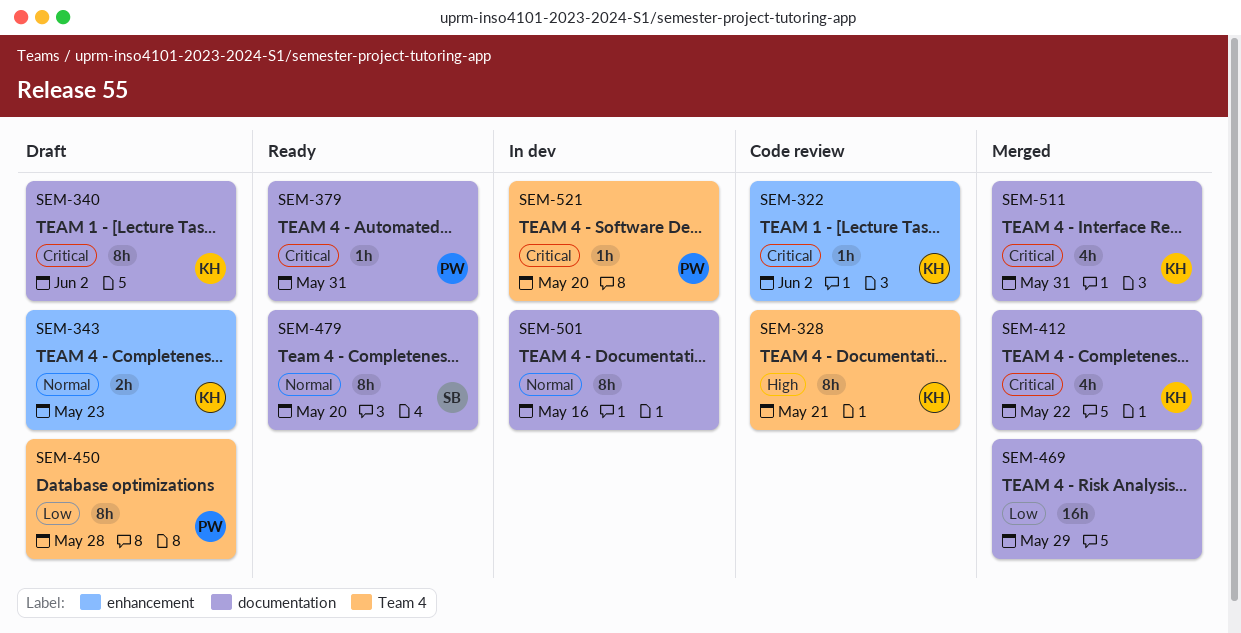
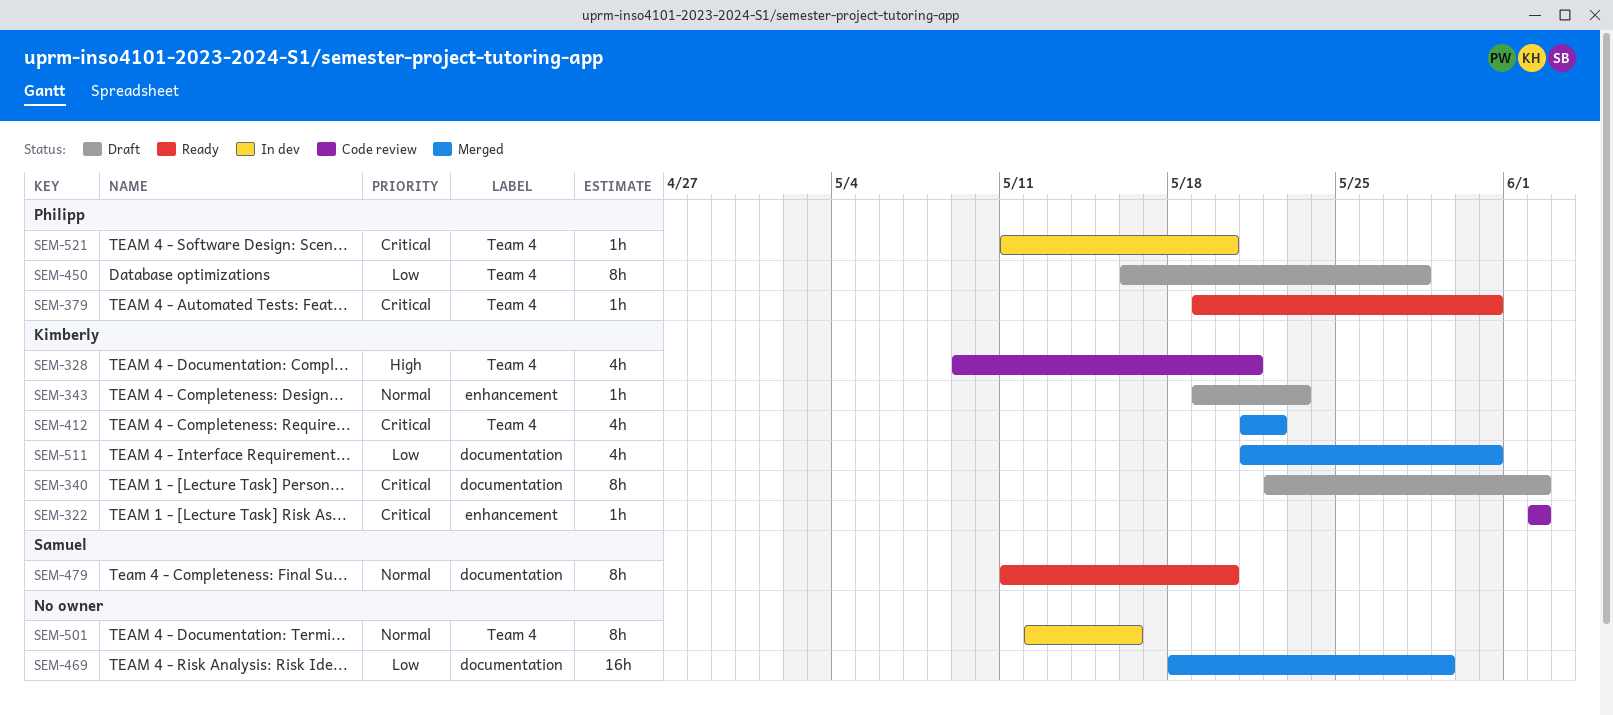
SEM-328, estimate: 8h -> 4h
SEM-343, estimate: 2h -> 1h
SEM-379, label: documentation -> Team 4
SEM-412, label: documentation -> Team 4
SEM-501, label: documentation -> Team 4
SEM-511, priority: Critical -> Low

